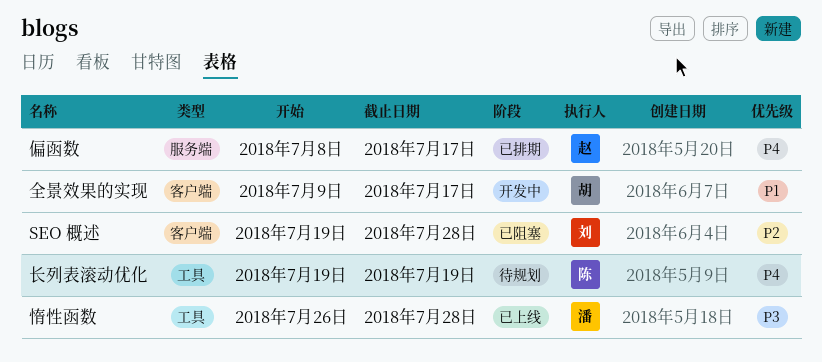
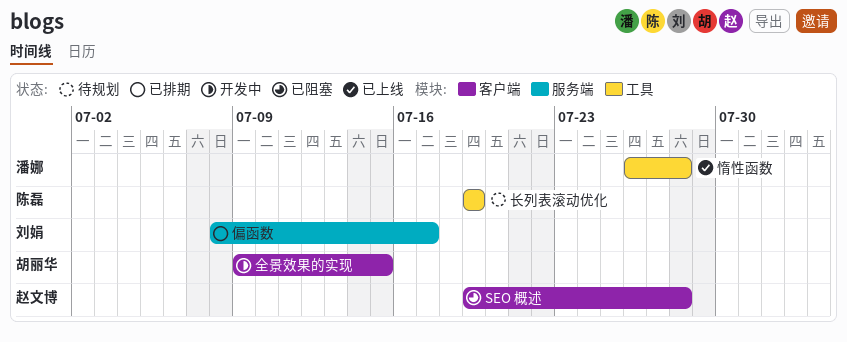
SEO 概述, owner: 刘娟 -> 赵文博
偏函数, owner: 赵文博 -> 刘娟
全景效果的实现, due: Jul 17 -> Jul 15

